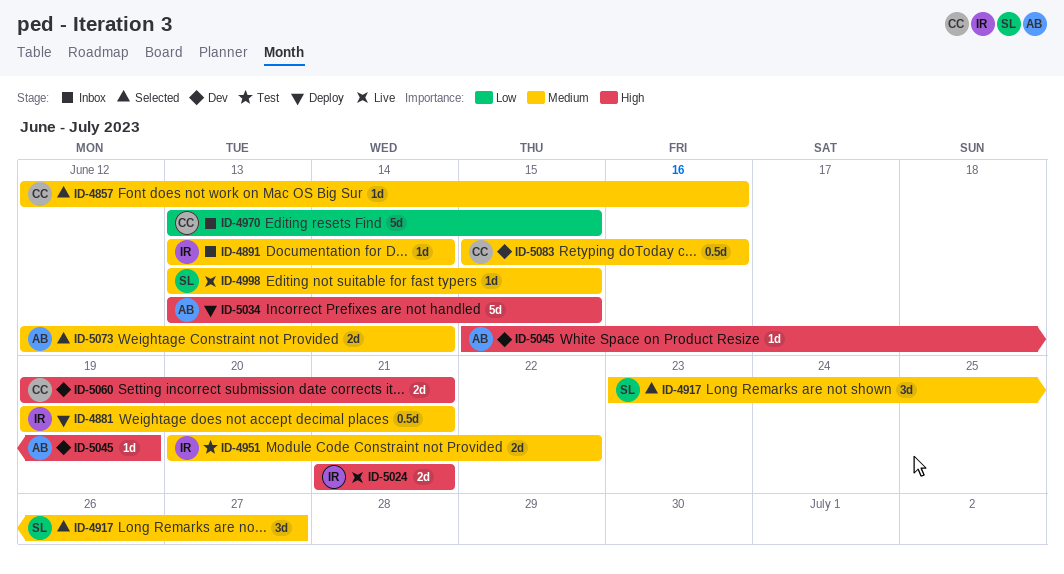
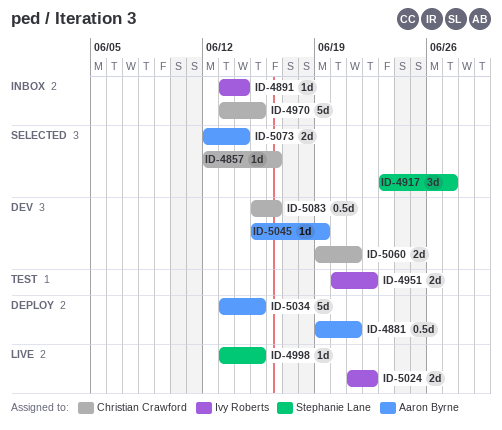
ID-4881, owner: Ivy Roberts -> Aaron Byrne
ID-5024, due: Jun 21 -> Jun 22

